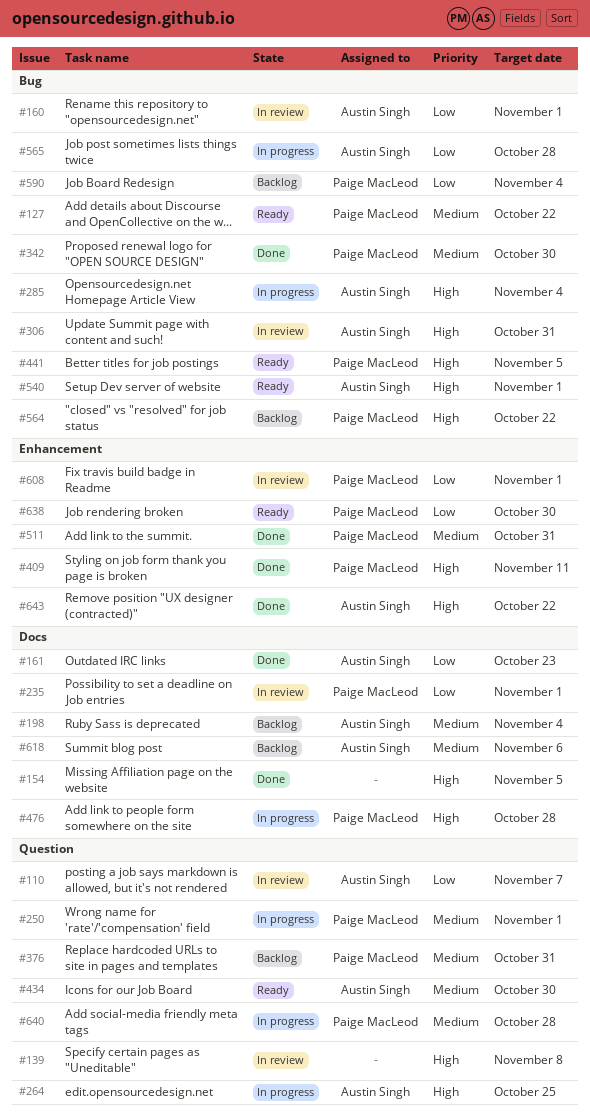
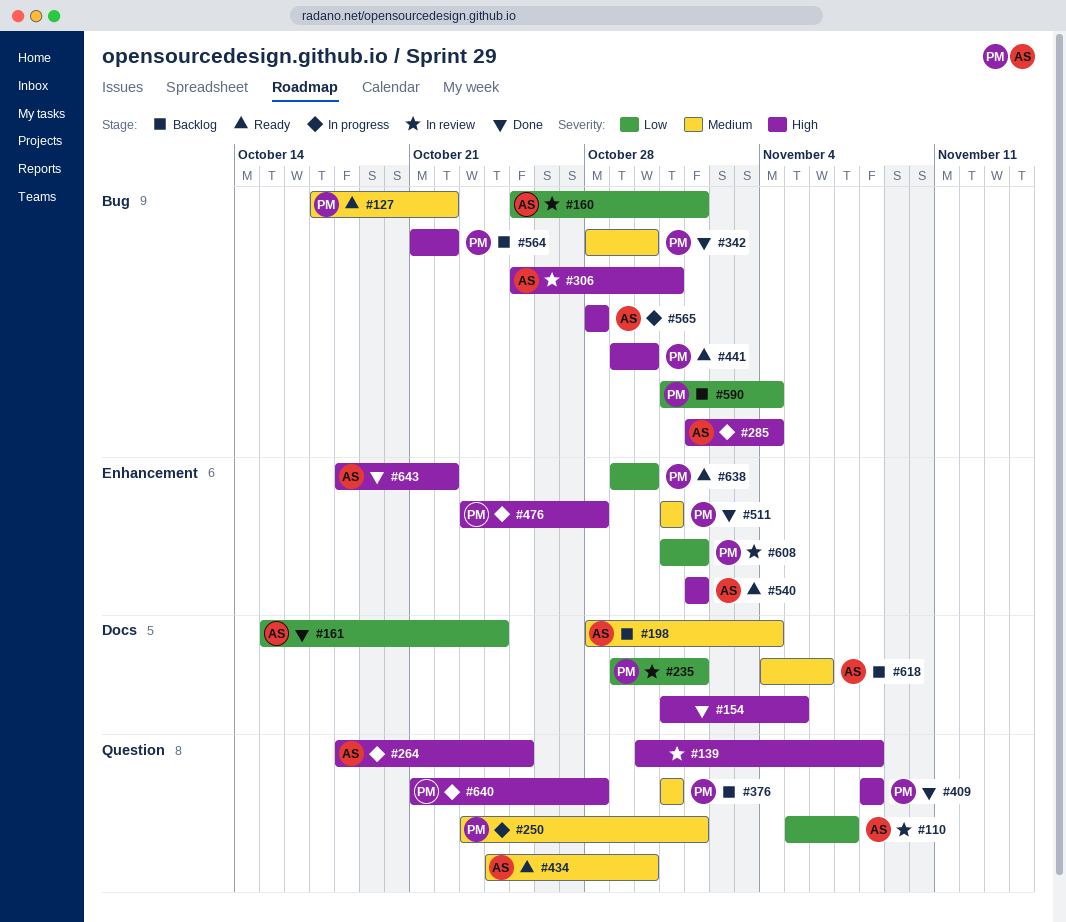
#161, due: Oct 23 -> Oct 24
#409, label: Enhancement -> Question
#409, due: Nov 11 -> Nov 8
#441, due: Nov 5 -> Oct 30
#476, label: Docs -> Enhancement
#540, label: Bug -> Enhancement
#565, priority: Low -> High
#640, priority: Medium -> High

